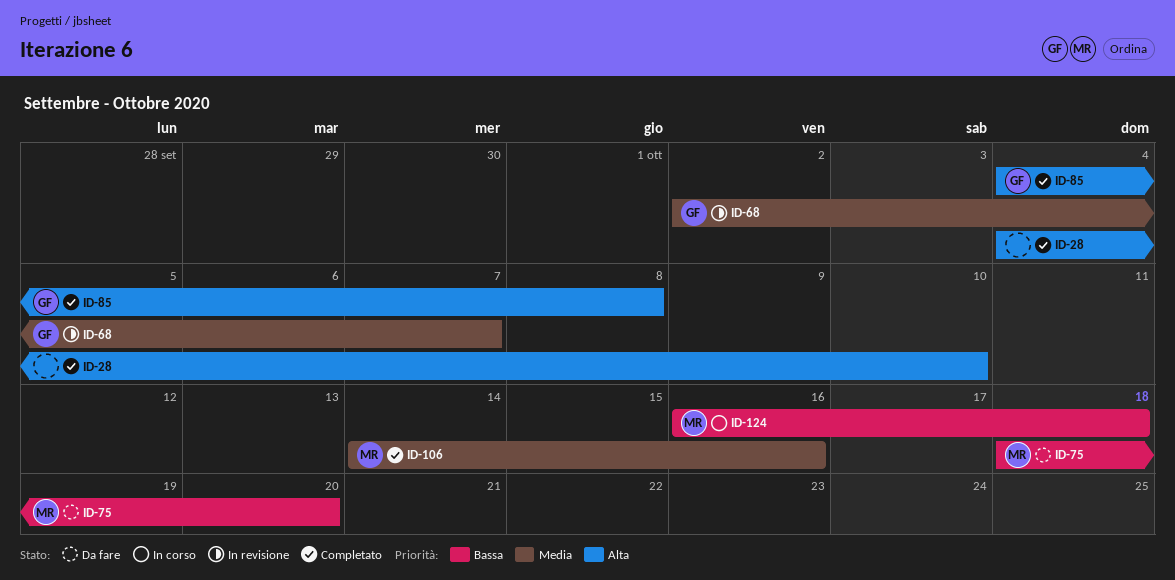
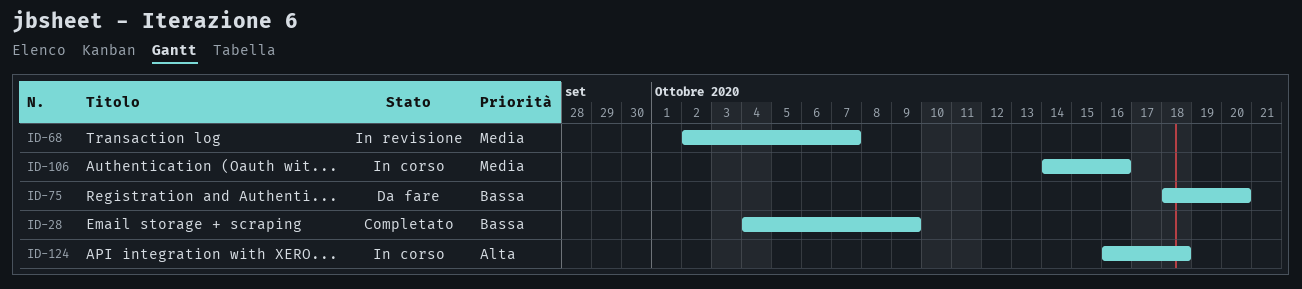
ID-28, priority: Alta -> Bassa
ID-28, due: Oct 10 -> Oct 9
ID-85: present -> none
ID-106, status: Completato -> In corso
ID-124, priority: Bassa -> Alta

